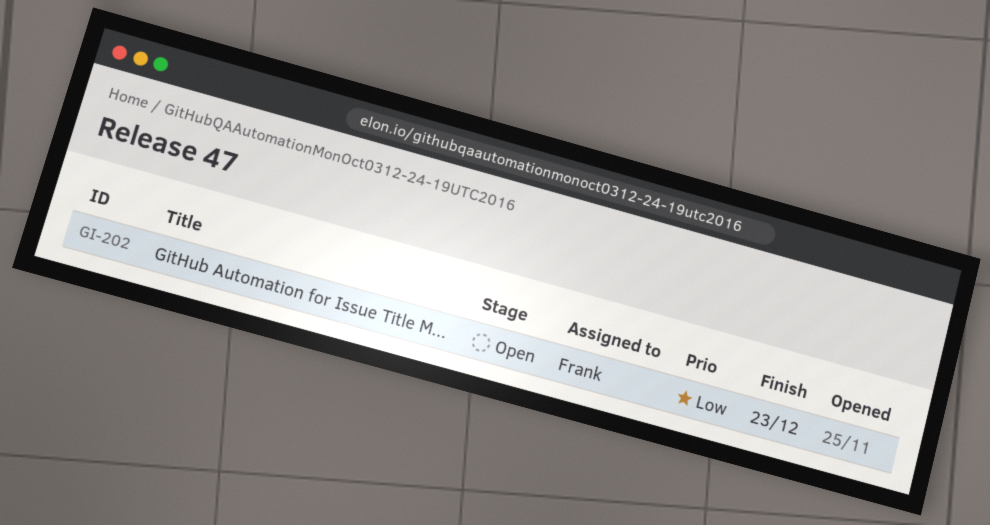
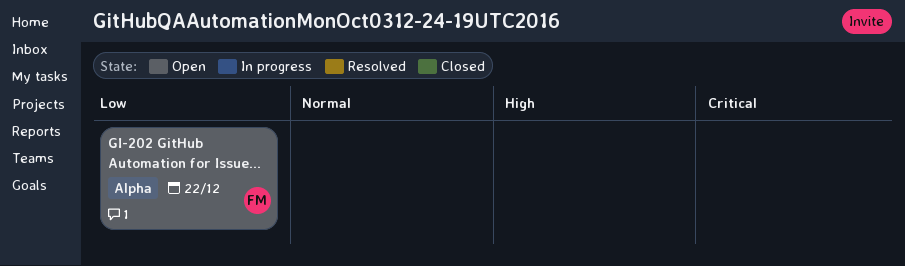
GI-202, due: Dec 23 -> Dec 22

